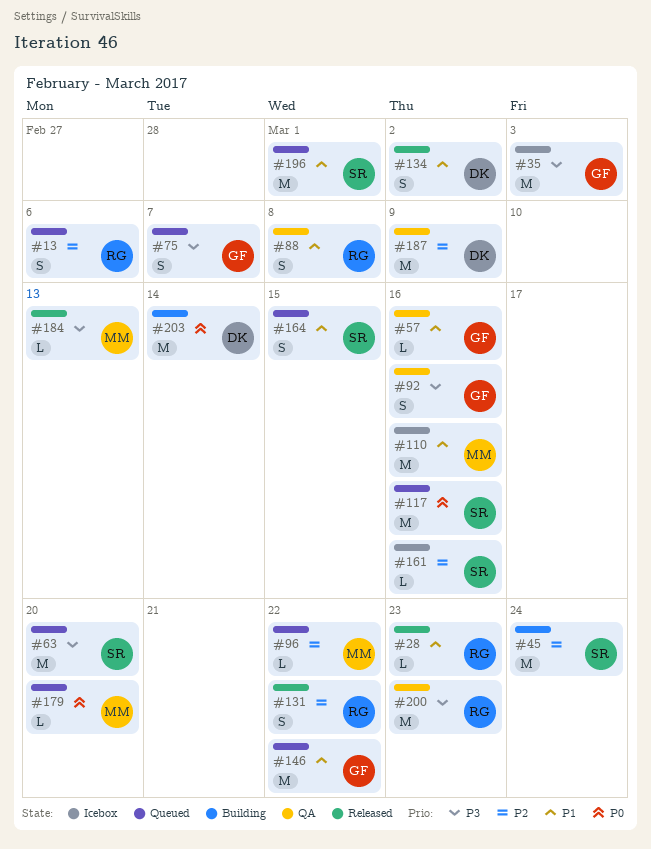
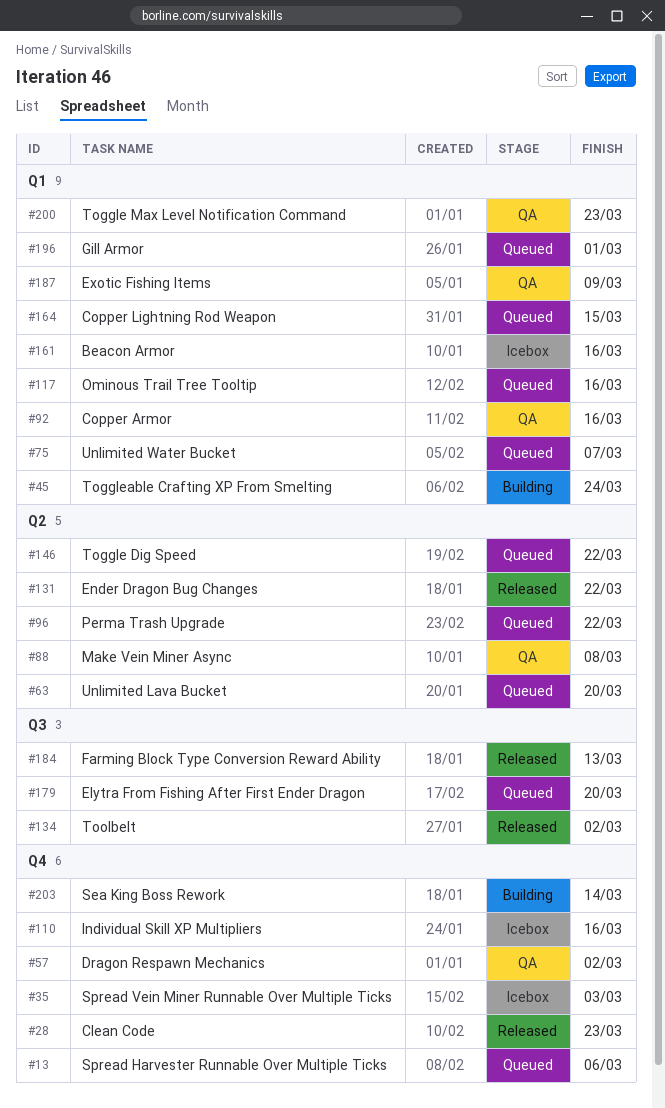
#57, due: Mar 16 -> Mar 2

